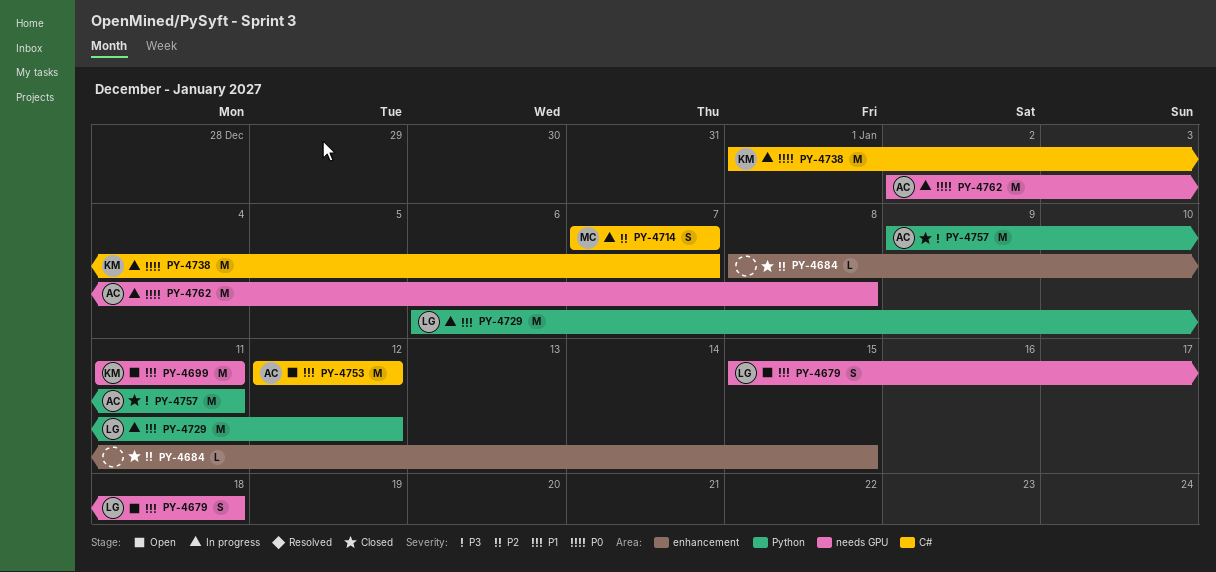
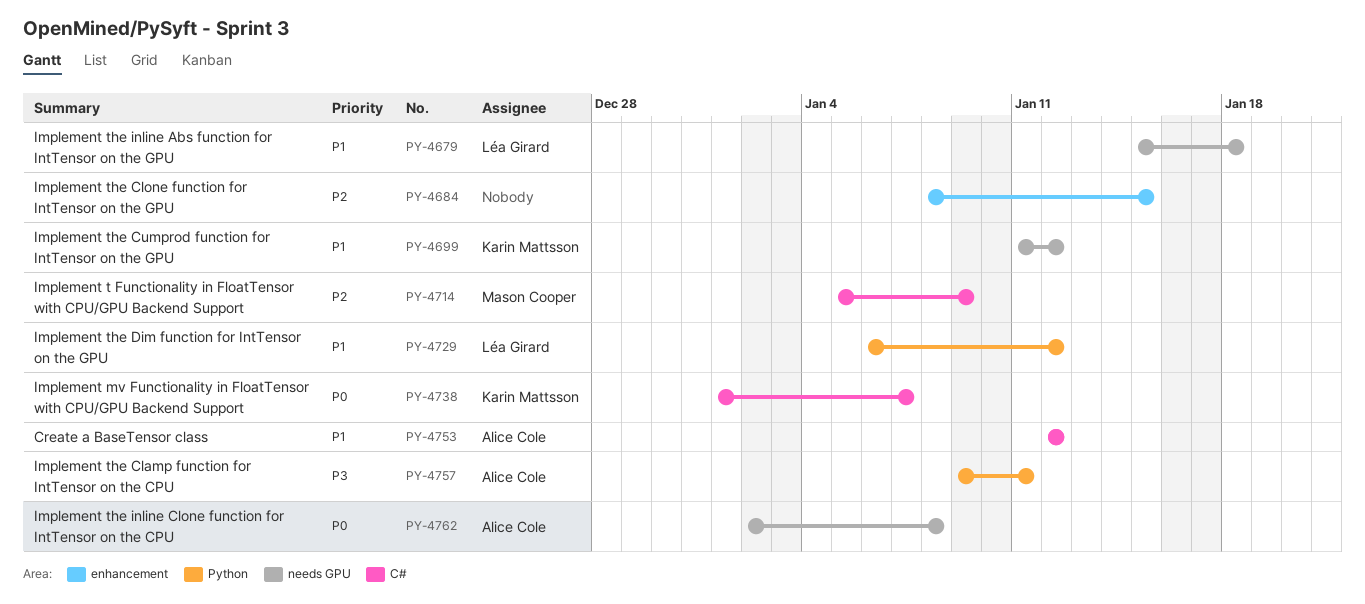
PY-4699, due: Jan 11 -> Jan 12
PY-4714, start: Jan 7 -> Jan 5
PY-4714, due: Jan 7 -> Jan 9

